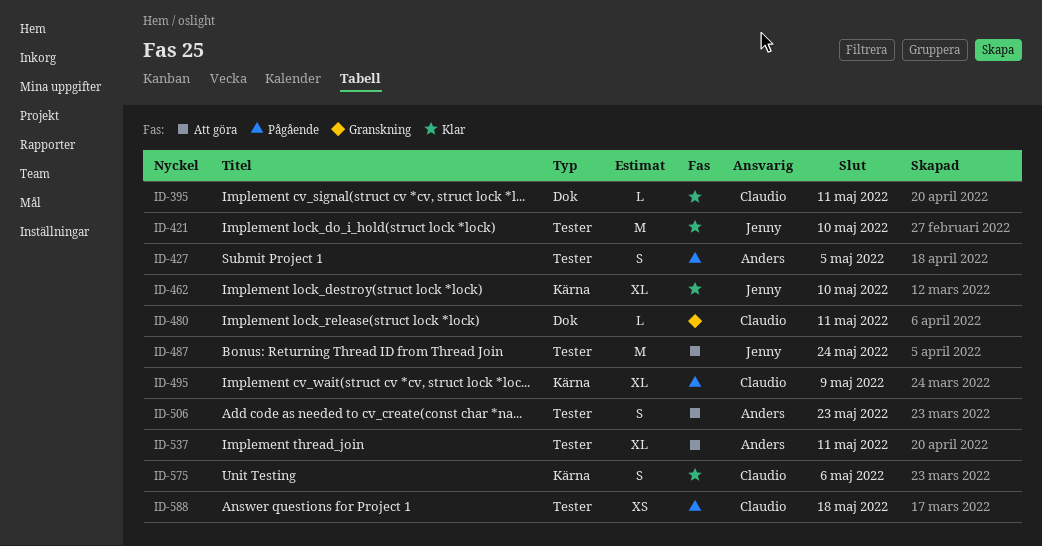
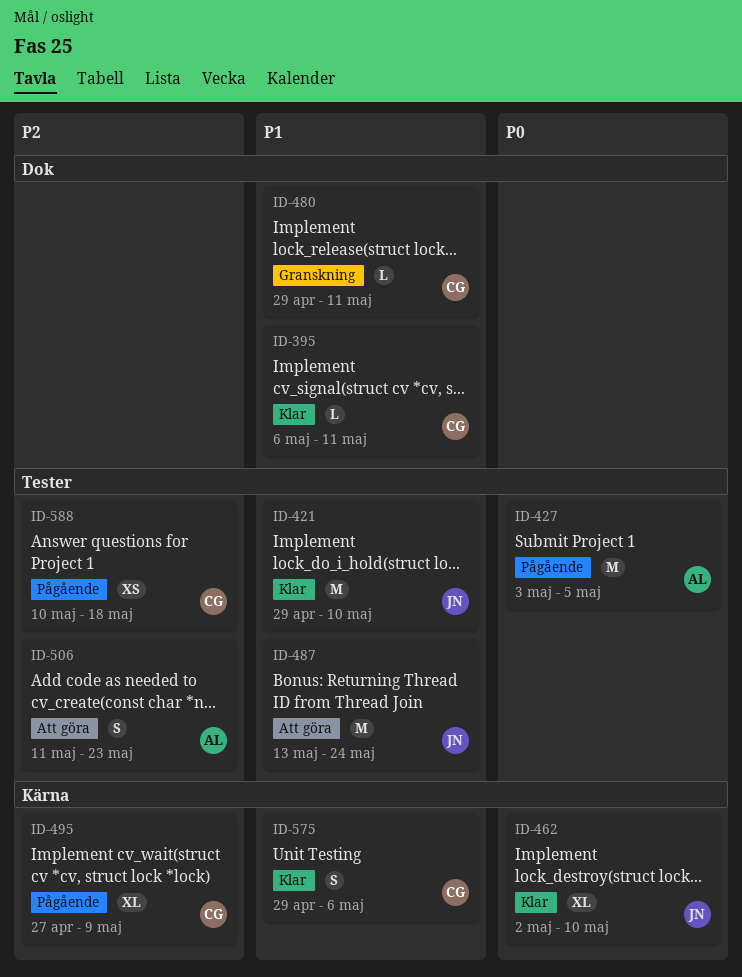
ID-427, estimate: S -> M
ID-537: present -> none

